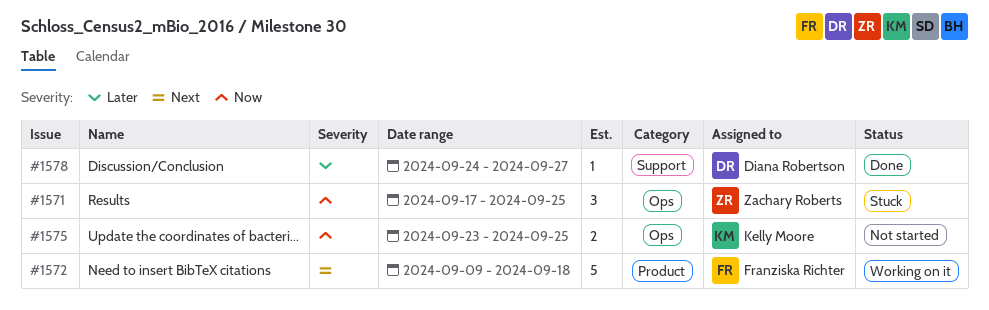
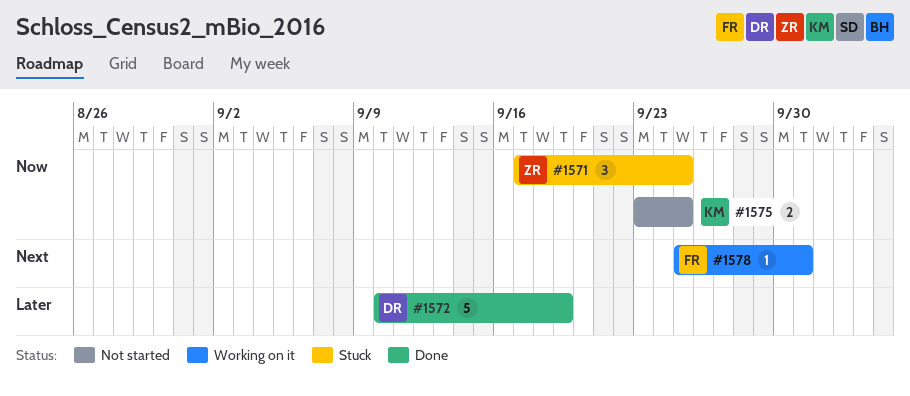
#1572, status: Working on it -> Done
#1572, owner: Franziska Richter -> Diana Robertson
#1572, priority: Next -> Later
#1572, start: Sep 9 -> Sep 10
#1572, due: Sep 18 -> Sep 19
#1578, status: Done -> Working on it
#1578, owner: Diana Robertson -> Franziska Richter
#1578, priority: Later -> Next
#1578, start: Sep 24 -> Sep 25
#1578, due: Sep 27 -> Oct 1

